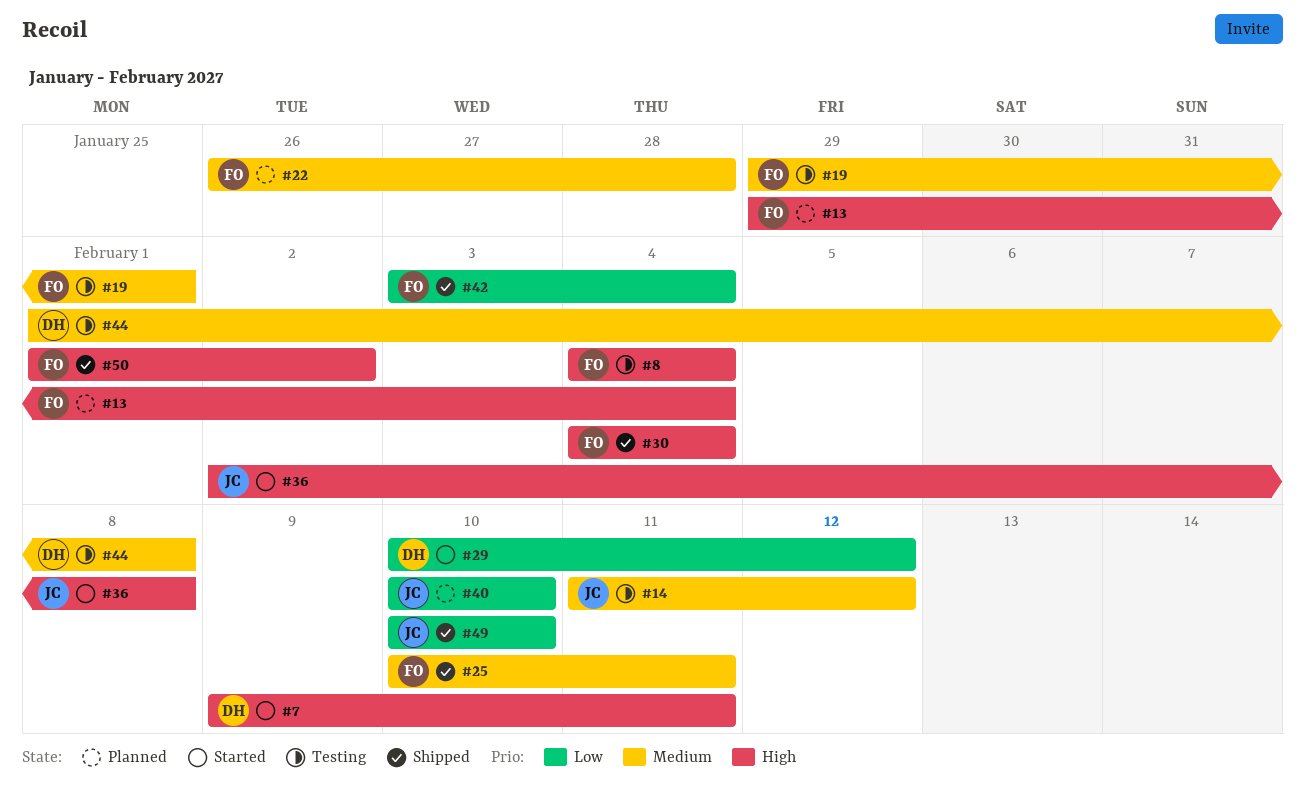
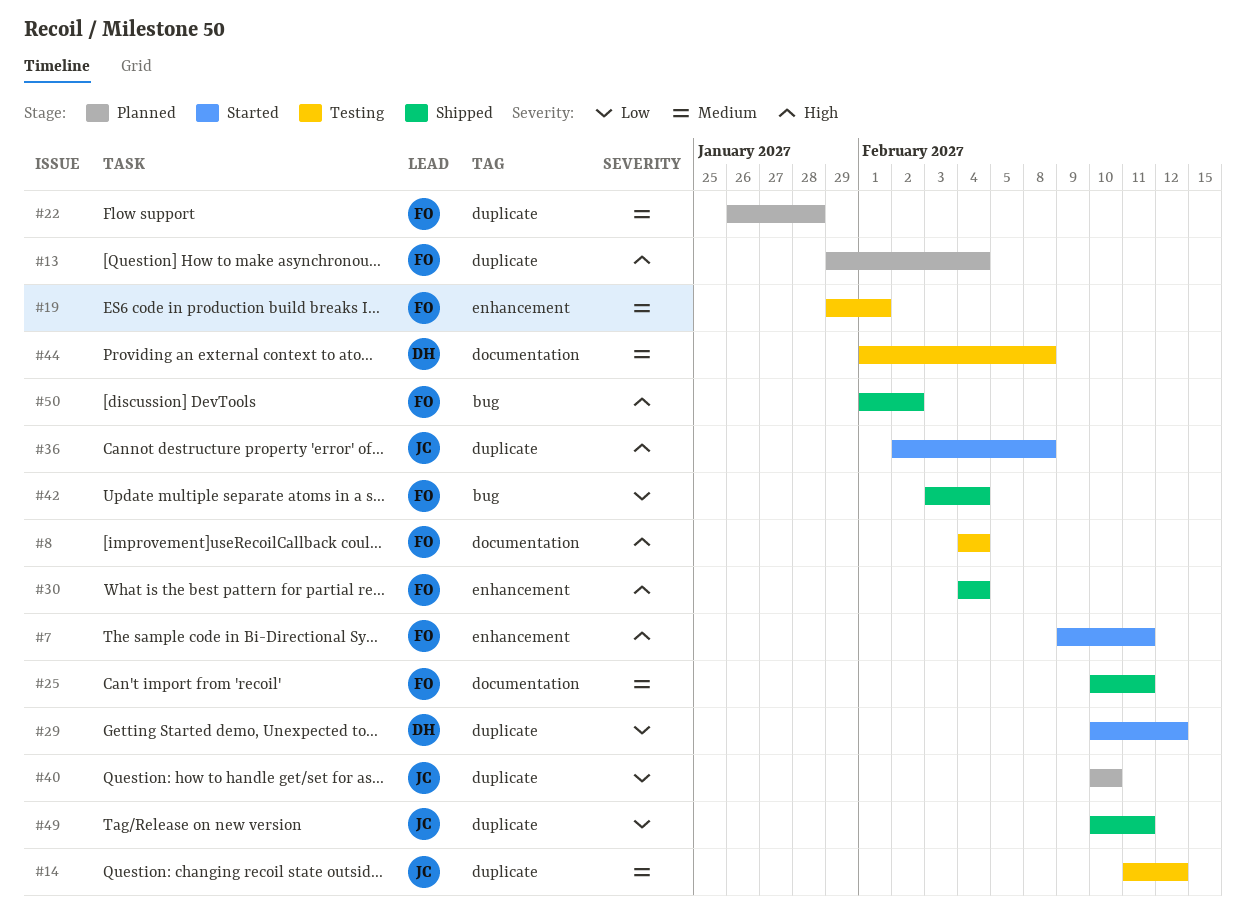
#7, owner: DH -> FO
#49, due: Feb 10 -> Feb 11

